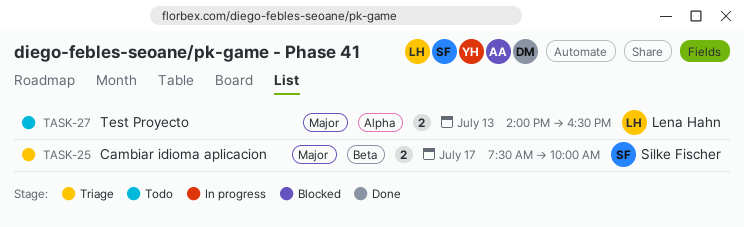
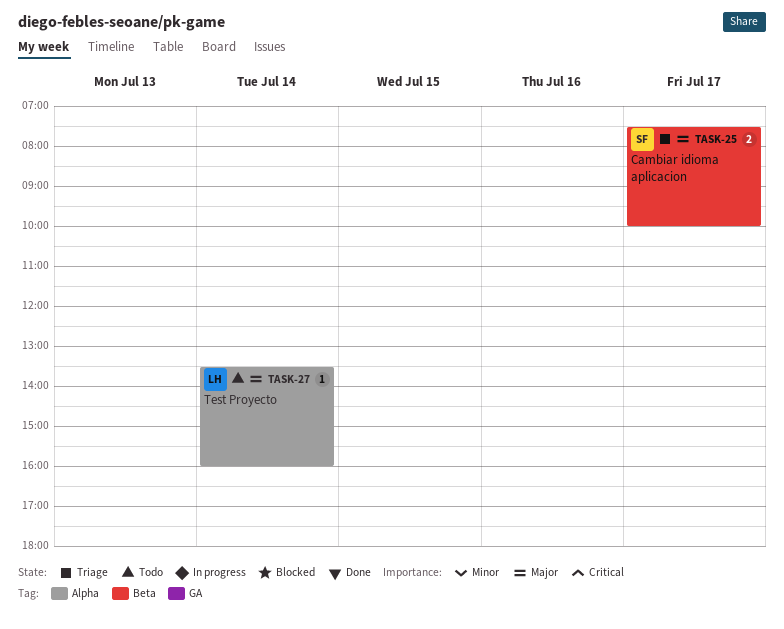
TASK-27, estimate: 2 -> 1
TASK-27, day: Jul 13 -> Jul 14
TASK-27, begins: 14:00 -> 13:30
TASK-27, ends: 16:30 -> 16:00

